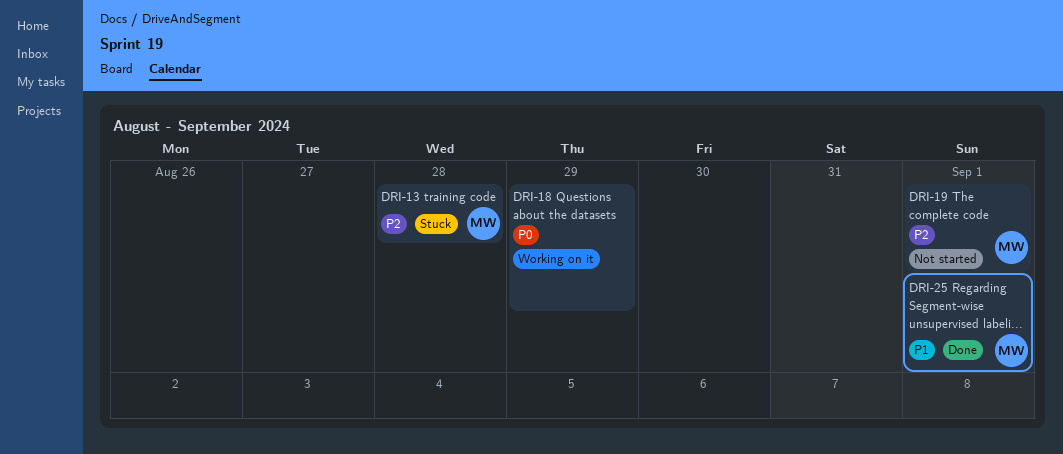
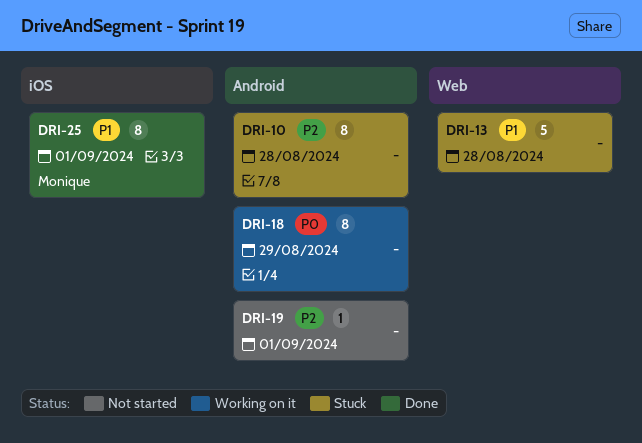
DRI-10: none -> present
DRI-13, owner: Monique -> none
DRI-13, priority: P2 -> P1
DRI-19, owner: Monique -> none

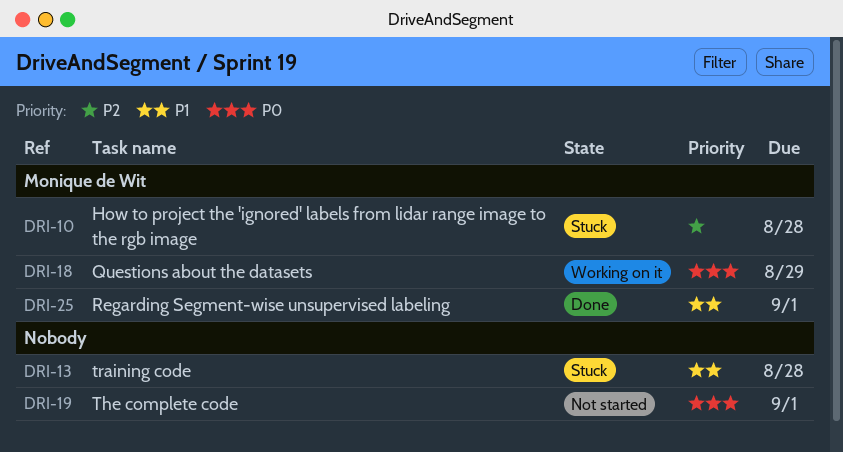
DRI-10, owner: none -> Monique de Wit
DRI-18, owner: none -> Monique de Wit
DRI-19, priority: P2 -> P0

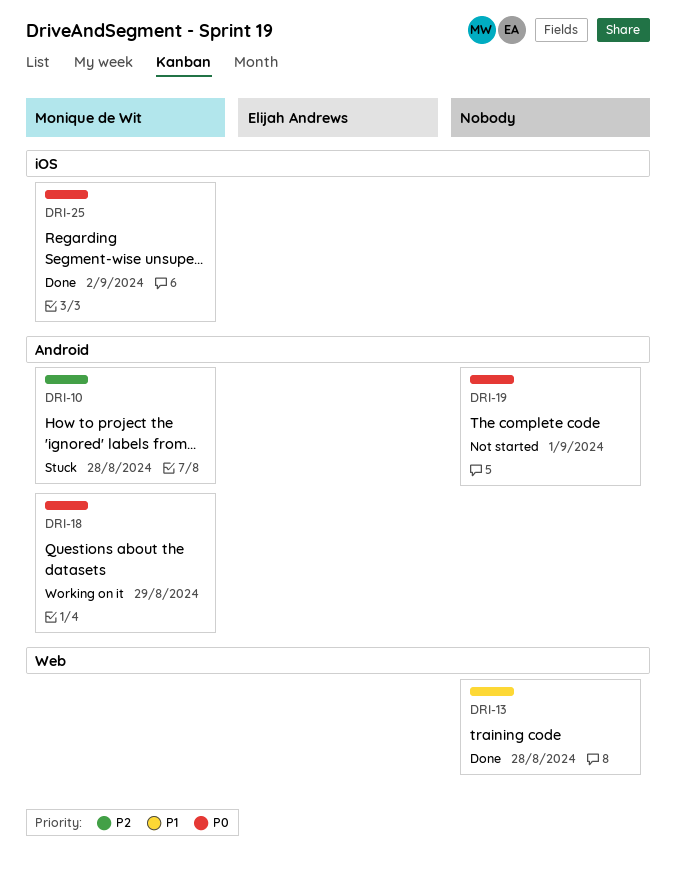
DRI-13, status: Stuck -> Done
DRI-25, priority: P1 -> P0
DRI-25, due: Sep 1 -> Sep 2

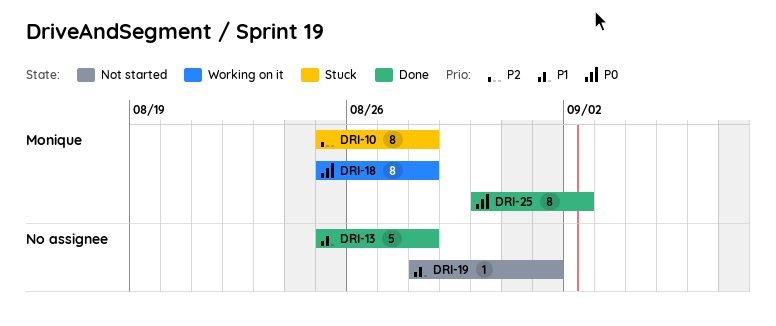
DRI-18, due: Aug 29 -> Aug 28
DRI-19, priority: P0 -> P1

